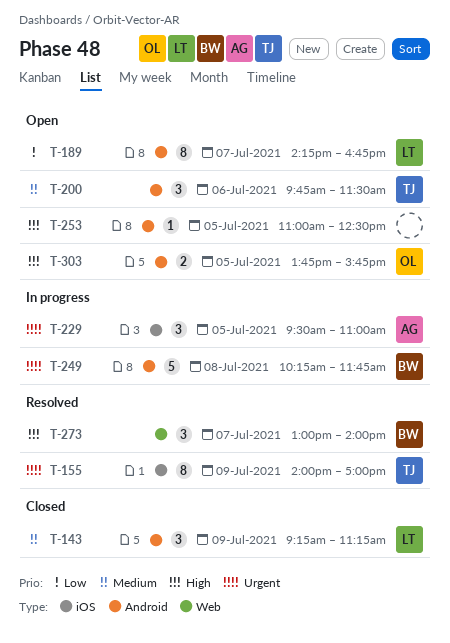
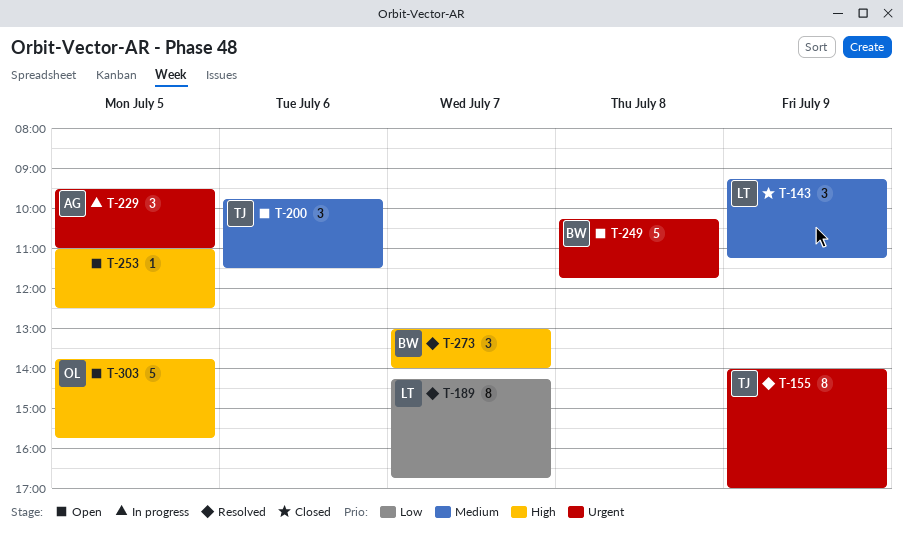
T-189, status: Open -> Resolved
T-249, status: In progress -> Open
T-303, estimate: 2 -> 5

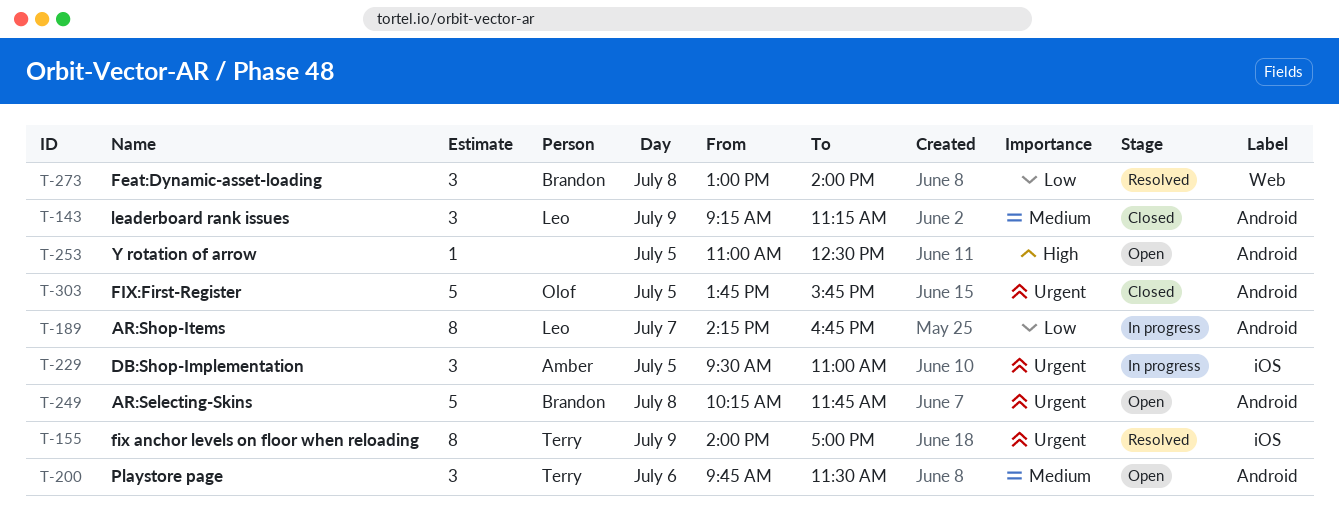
T-189, status: Resolved -> In progress
T-273, priority: High -> Low
T-273, day: Jul 7 -> Jul 8
T-303, status: Open -> Closed
T-303, priority: High -> Urgent

